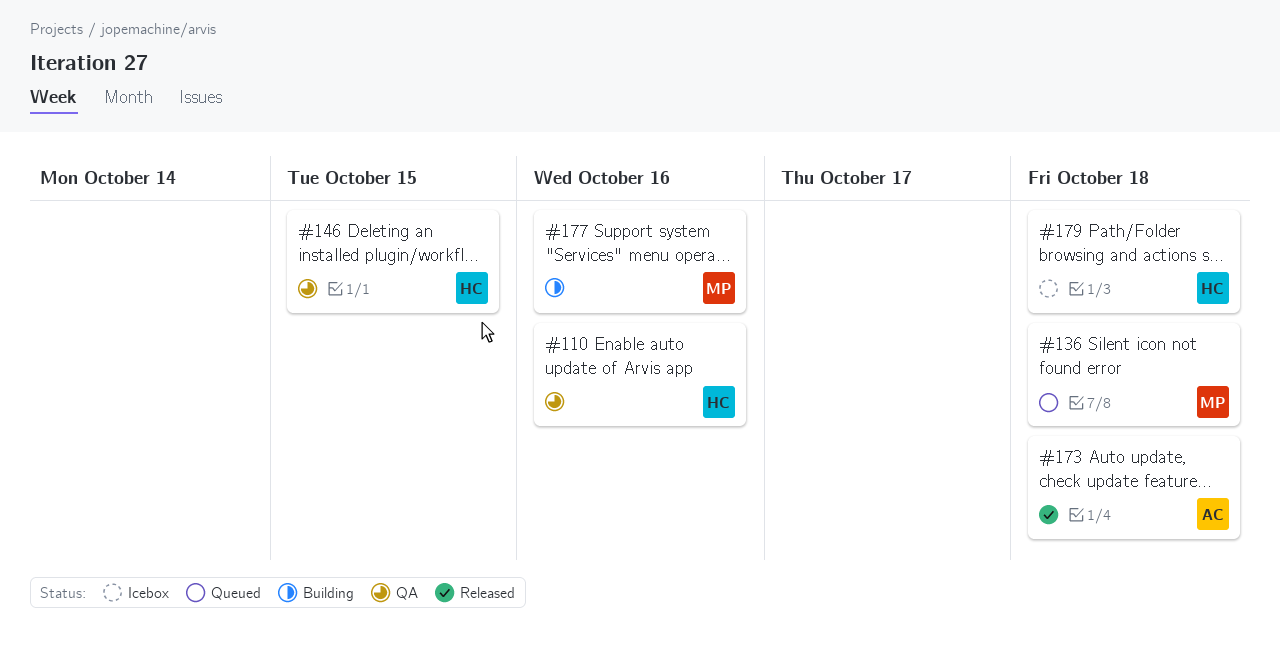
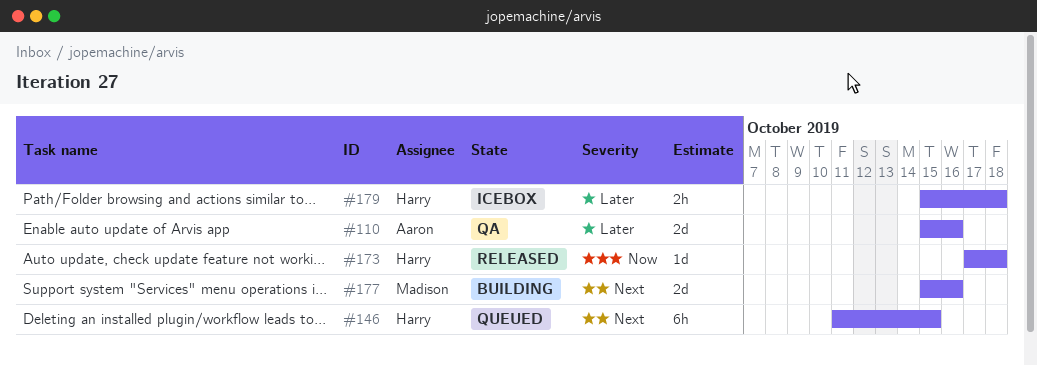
#110, owner: Harry -> Aaron
#136: present -> none
#146, status: QA -> Queued
#173, owner: Aaron -> Harry

